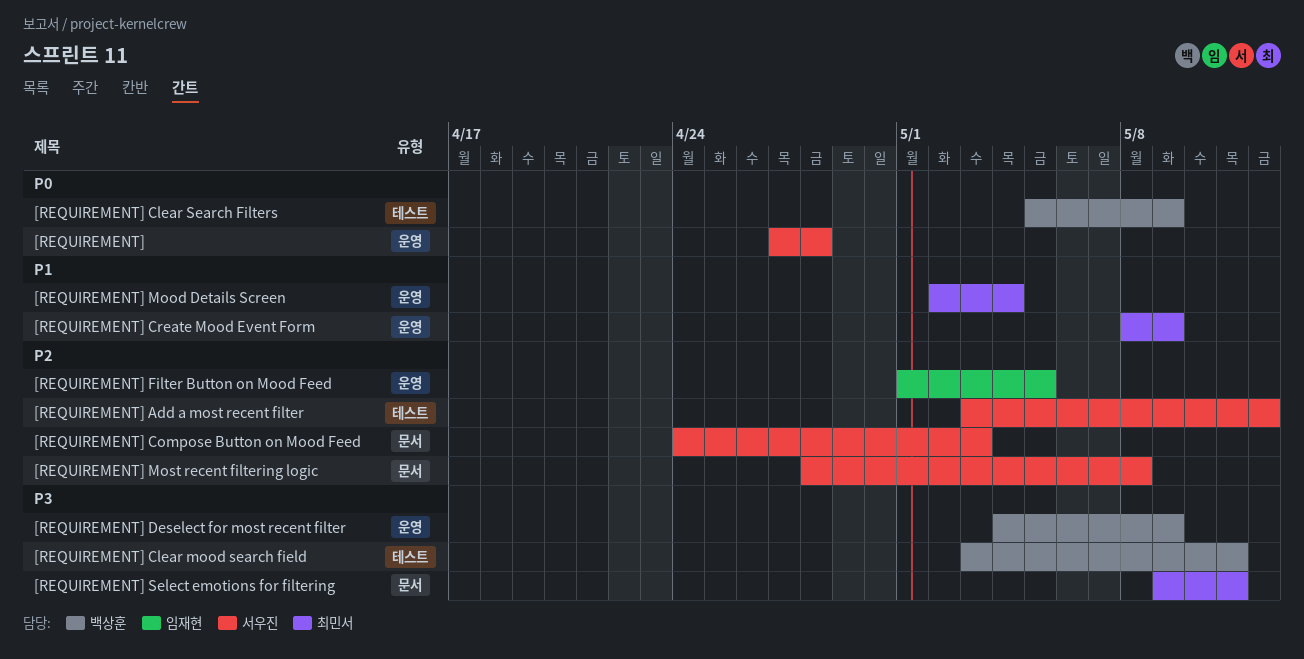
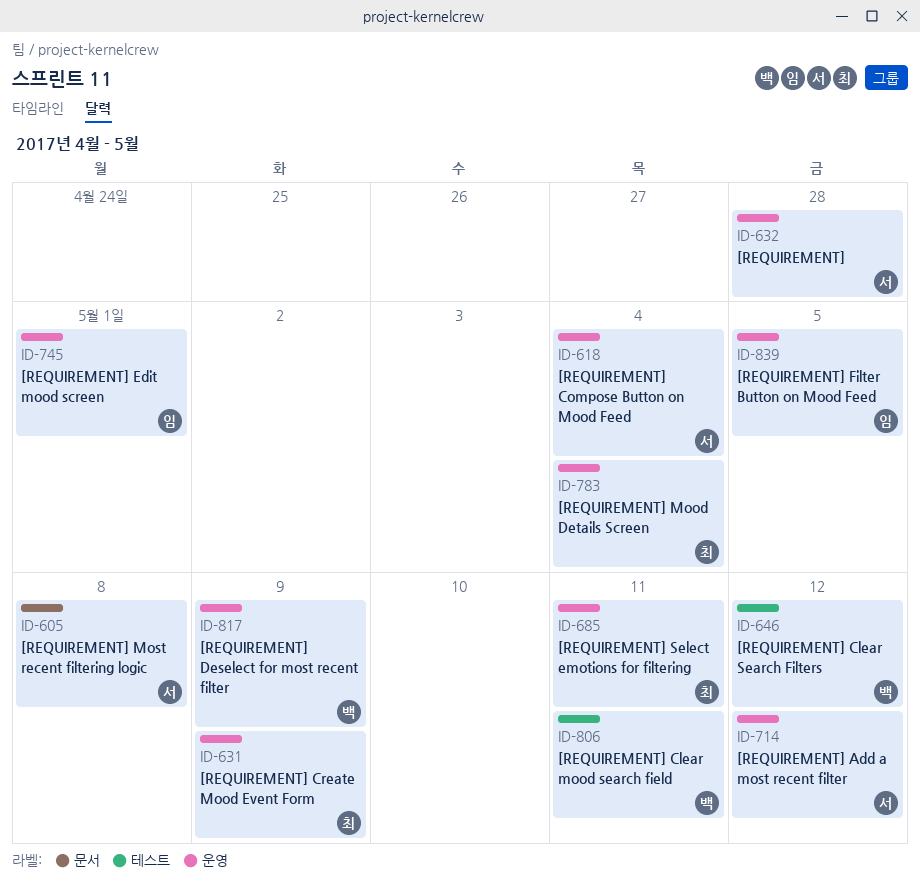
[REQUIREMENT] Add a most recent filter, label: 테스트 -> 운영
[REQUIREMENT] Clear Search Filters, due: May 9 -> May 12
[REQUIREMENT] Compose Button on Mood Feed, label: 문서 -> 운영
[REQUIREMENT] Compose Button on Mood Feed, due: May 3 -> May 4
[REQUIREMENT] Edit mood screen: none -> present
[REQUIREMENT] Select emotions for filtering, label: 문서 -> 운영

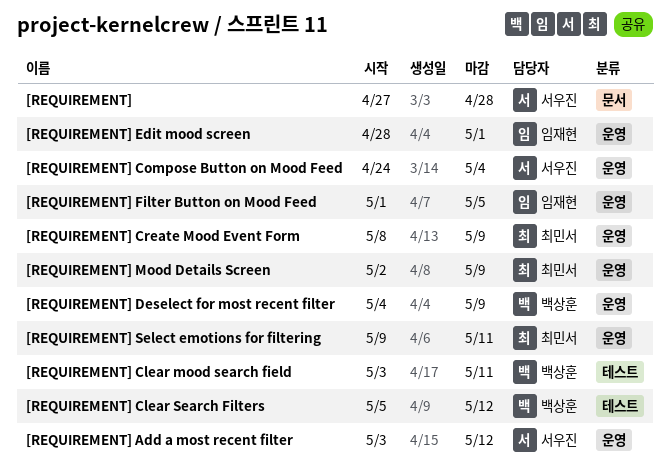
[REQUIREMENT], label: 운영 -> 문서
[REQUIREMENT] Mood Details Screen, due: May 4 -> May 9
[REQUIREMENT] Most recent filtering logic: present -> none

